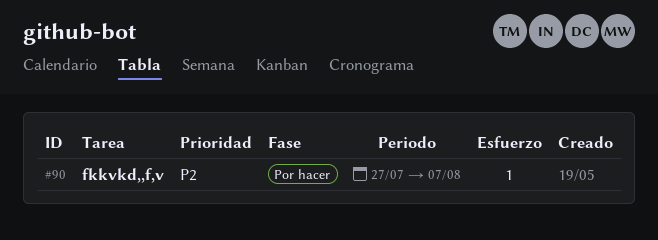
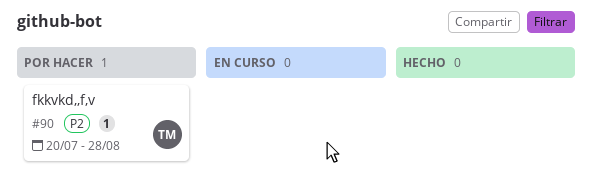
#90, start: Jul 27 -> Jul 20
#90, due: Aug 7 -> Aug 28

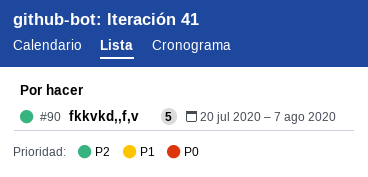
#90, estimate: 1 -> 5
#90, due: Aug 28 -> Aug 7

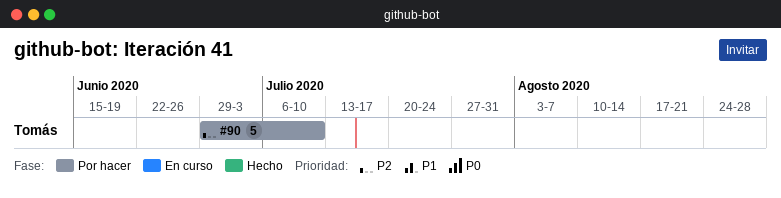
#90, start: Jul 20 -> Jun 29
#90, due: Aug 7 -> Jul 10

